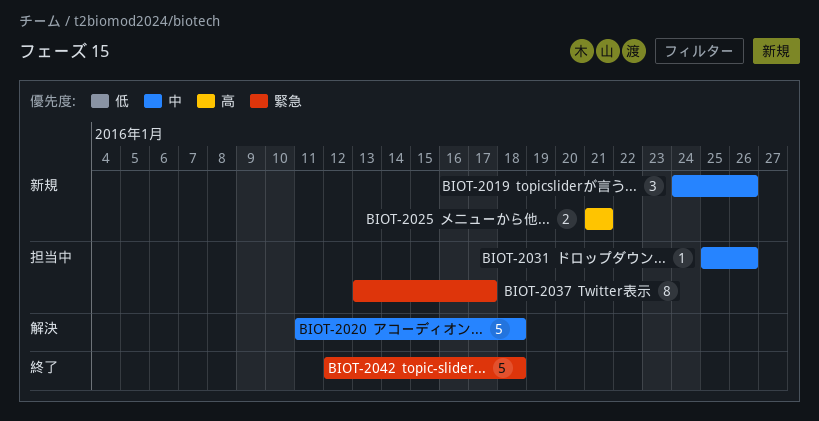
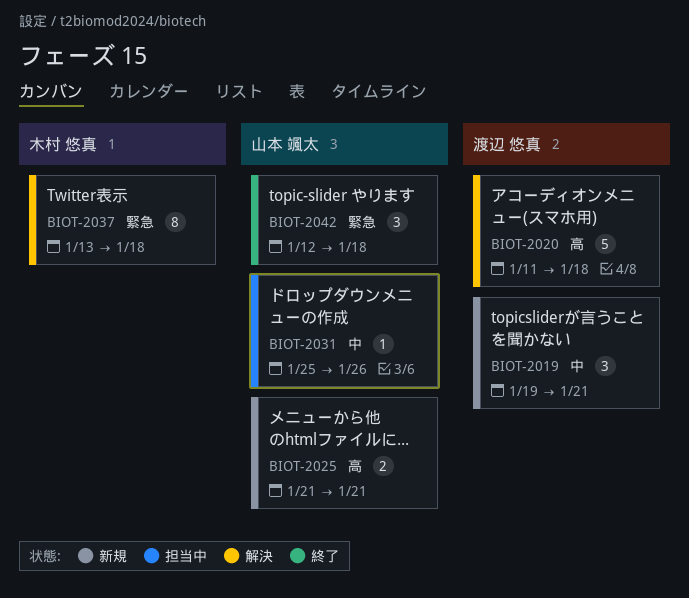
BIOT-2019, start: Jan 24 -> Jan 19
BIOT-2019, due: Jan 26 -> Jan 21
BIOT-2020, priority: 中 -> 高
BIOT-2037, status: 担当中 -> 解決
BIOT-2037, due: Jan 17 -> Jan 18
BIOT-2042, estimate: 5 -> 3

